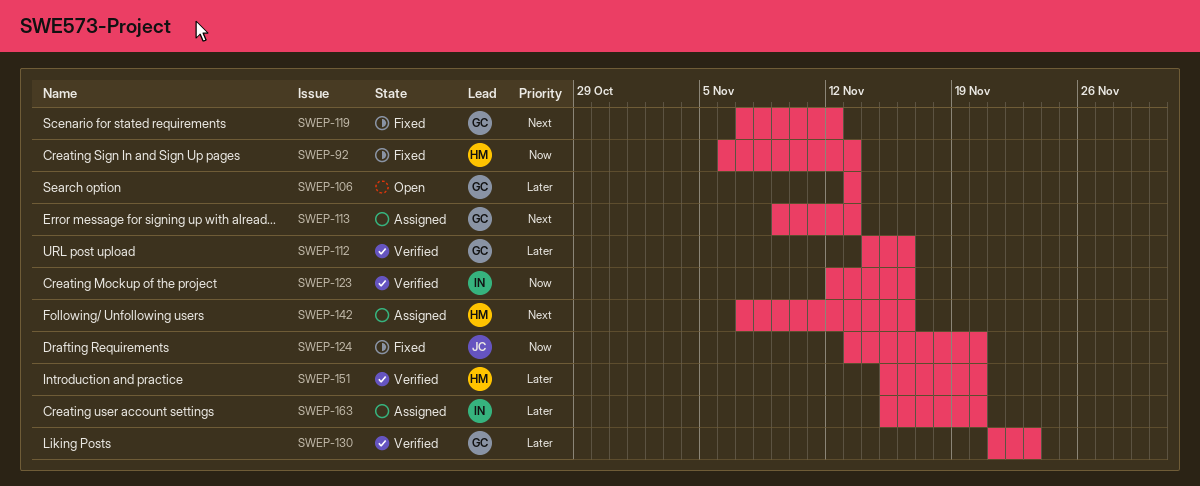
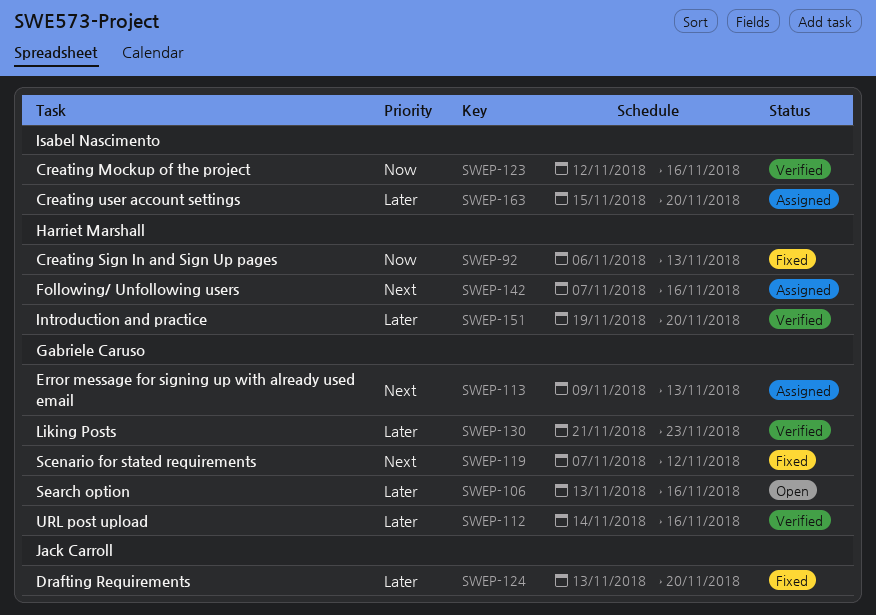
SWEP-106, due: Nov 13 -> Nov 16
SWEP-124, priority: Now -> Later
SWEP-151, start: Nov 15 -> Nov 19

